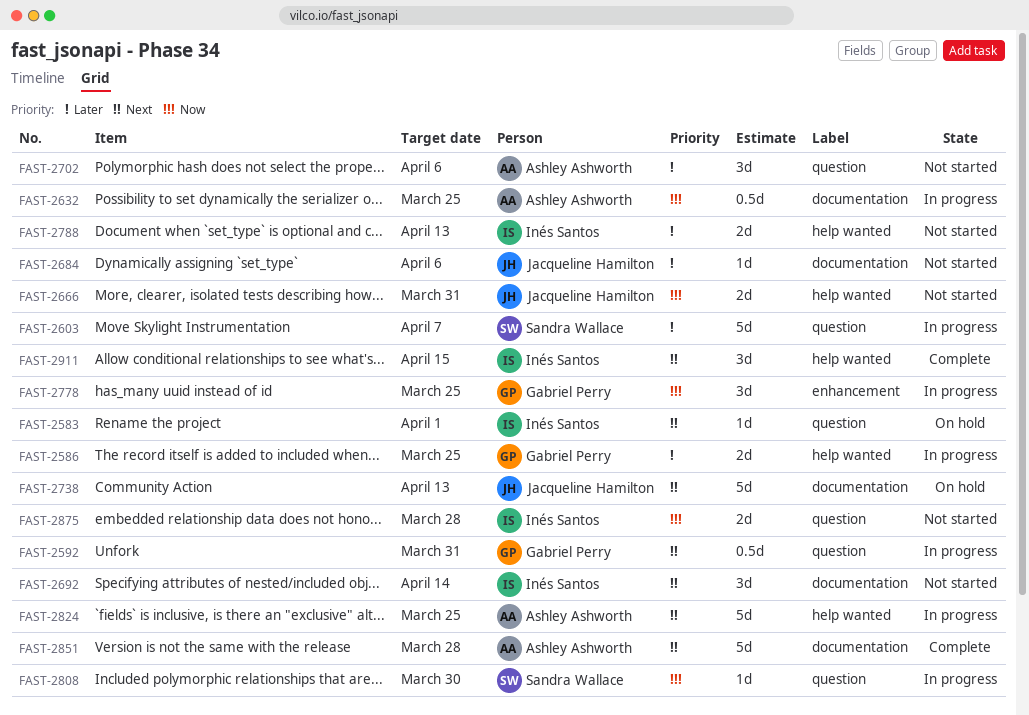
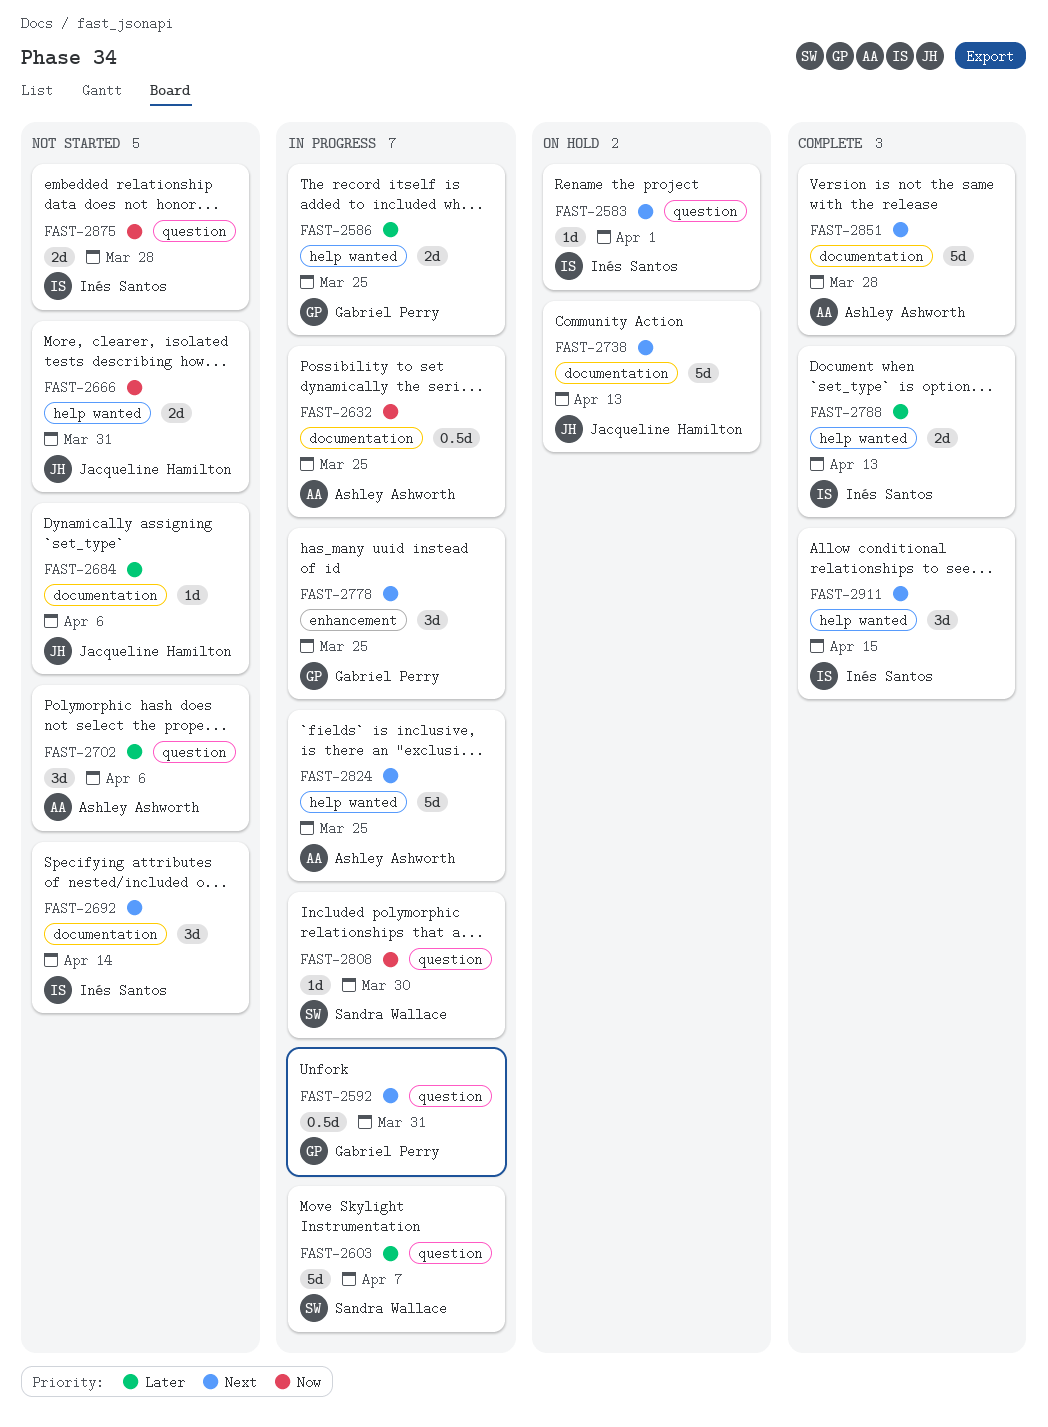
FAST-2778, priority: Now -> Next
FAST-2788, status: Not started -> Complete

